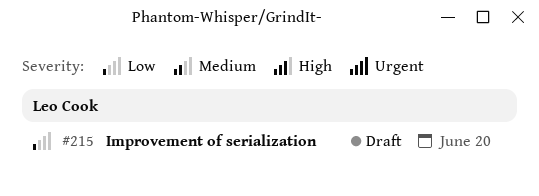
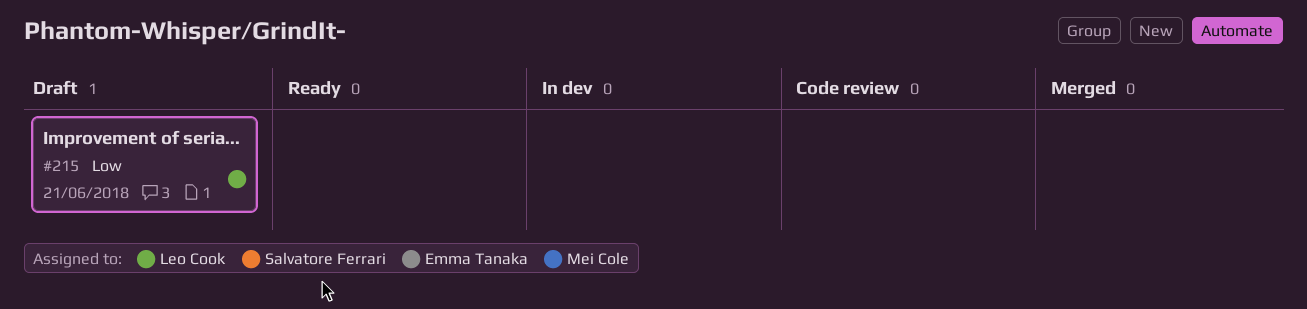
#215, due: Jun 20 -> Jun 21

